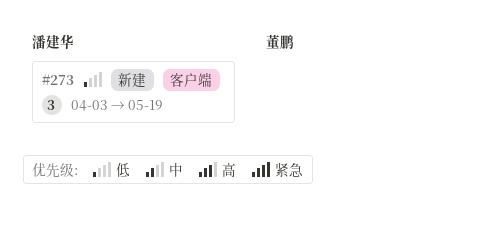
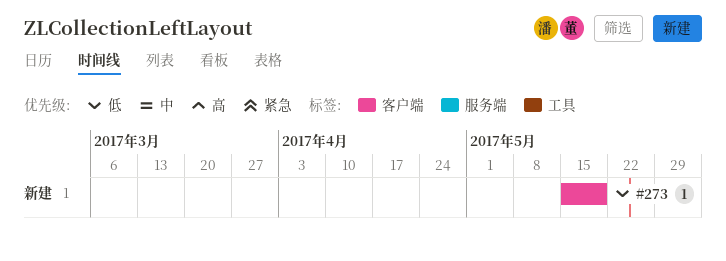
#273, estimate: 3 -> 1
#273, start: Apr 3 -> May 15

